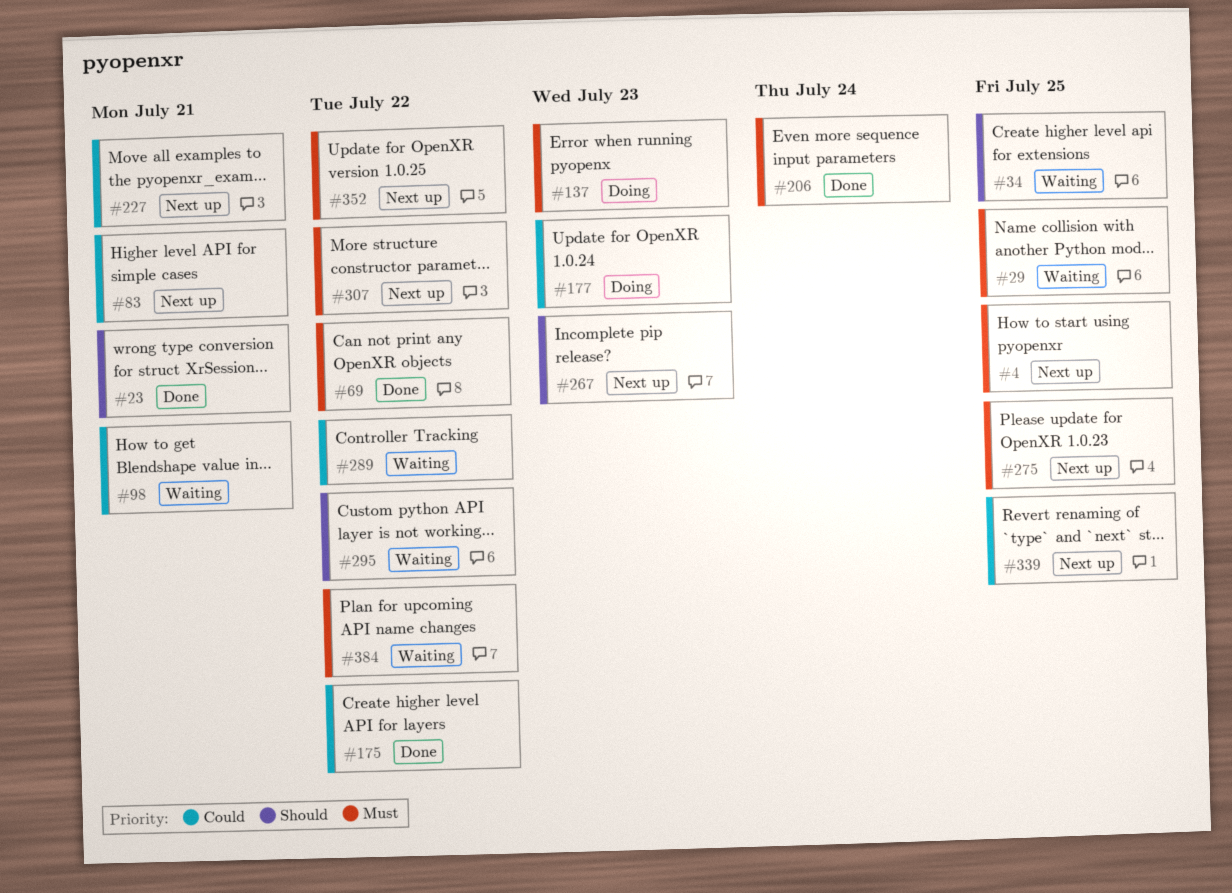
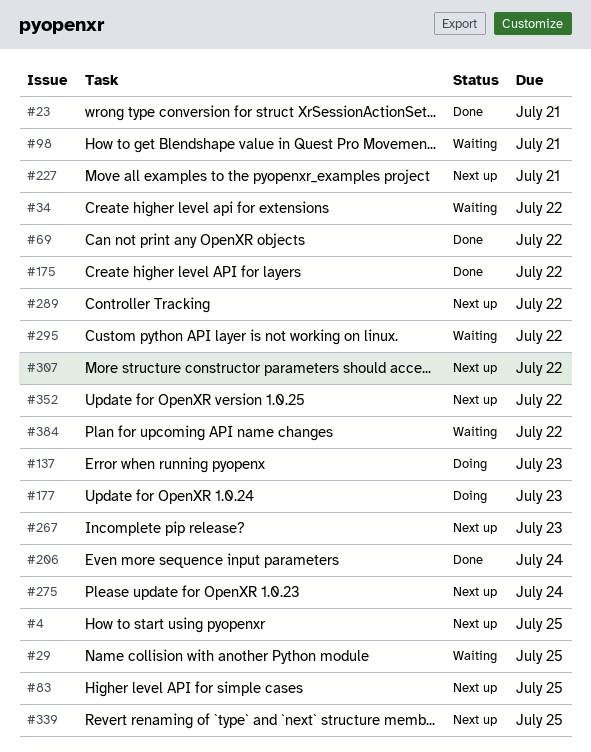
#34, due: Jul 25 -> Jul 22
#83, due: Jul 21 -> Jul 25
#275, due: Jul 25 -> Jul 24
#289, status: Waiting -> Next up

